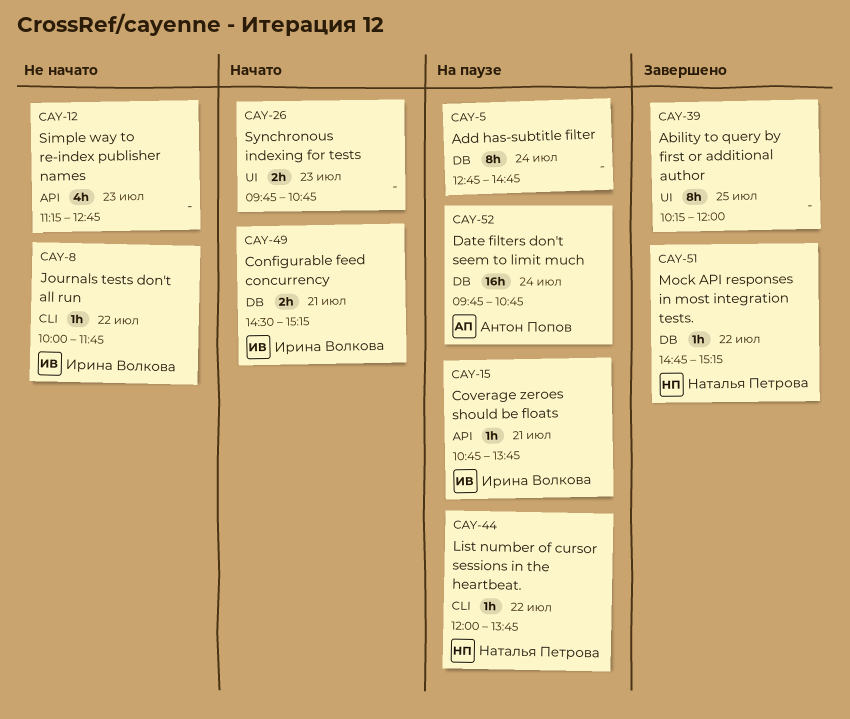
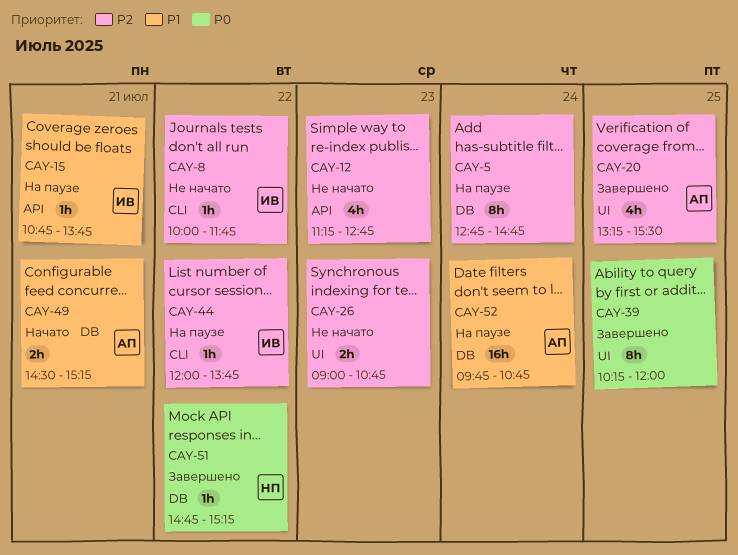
CAY-20: none -> present
CAY-26, status: Начато -> Не начато
CAY-26, begins: 09:45 -> 09:00
CAY-44, owner: Наталья Петрова -> Ирина Волкова
CAY-49, owner: Ирина Волкова -> Антон Попов

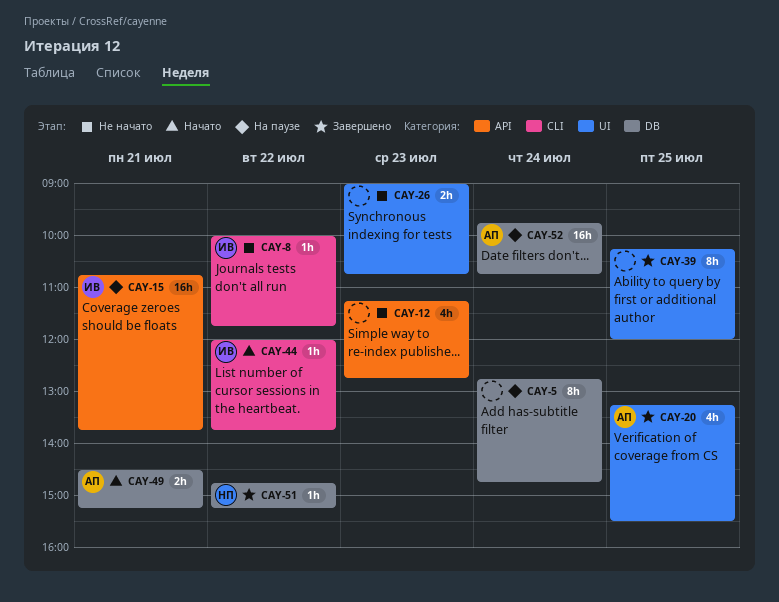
CAY-15, estimate: 1h -> 16h
CAY-44, status: На паузе -> Начато

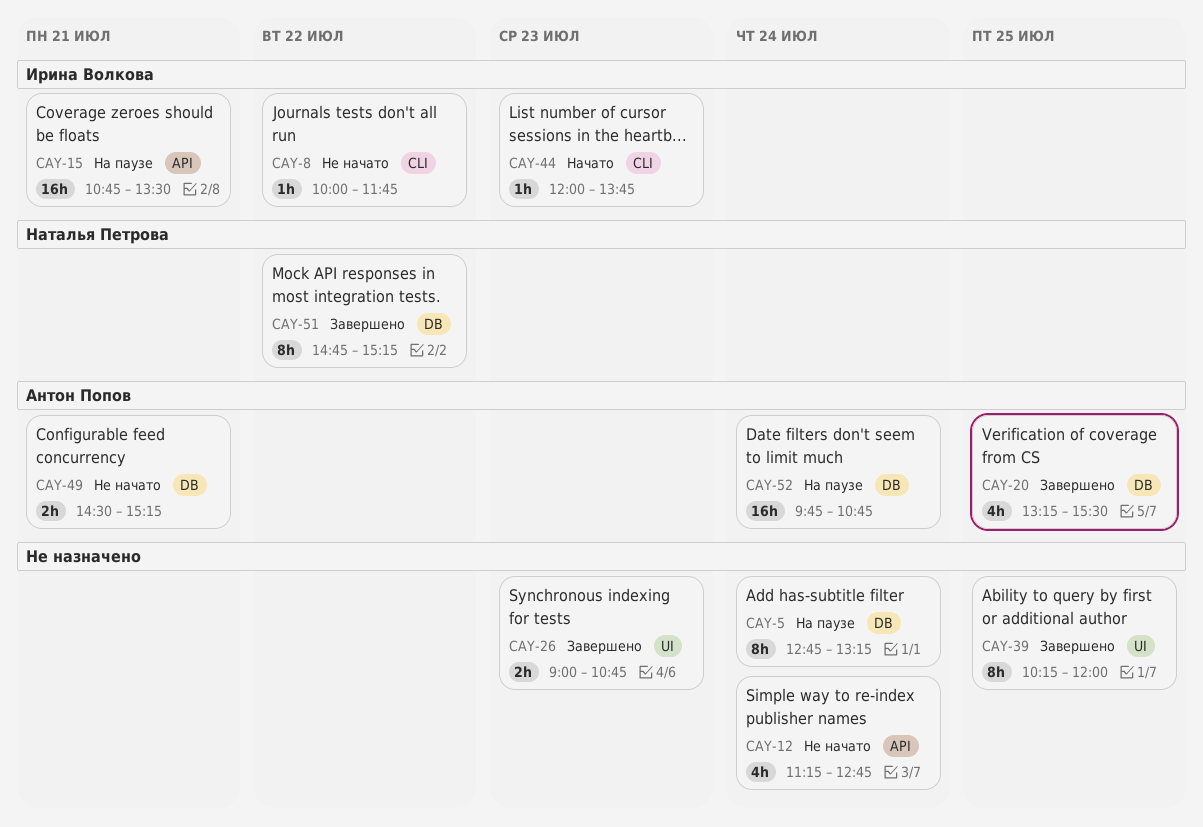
CAY-5, ends: 14:45 -> 13:15
CAY-12, day: Jul 23 -> Jul 24
CAY-15, ends: 13:45 -> 13:30
CAY-20, label: UI -> DB
CAY-26, status: Не начато -> Завершено
CAY-44, day: Jul 22 -> Jul 23
CAY-49, status: Начато -> Не начато
CAY-51, estimate: 1h -> 8h

